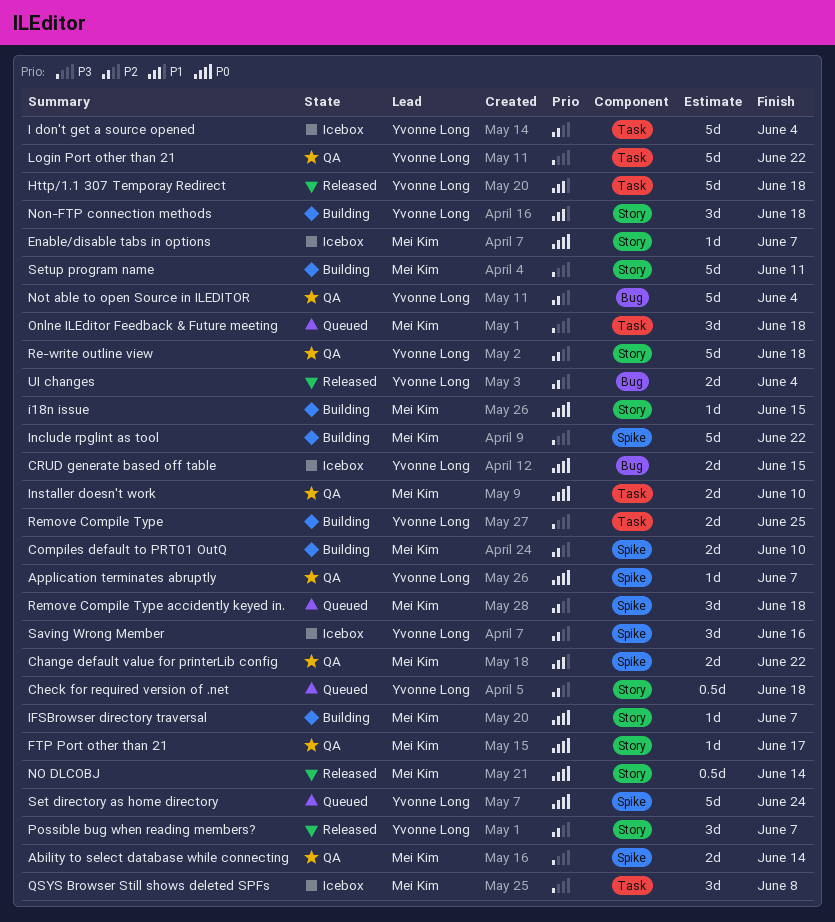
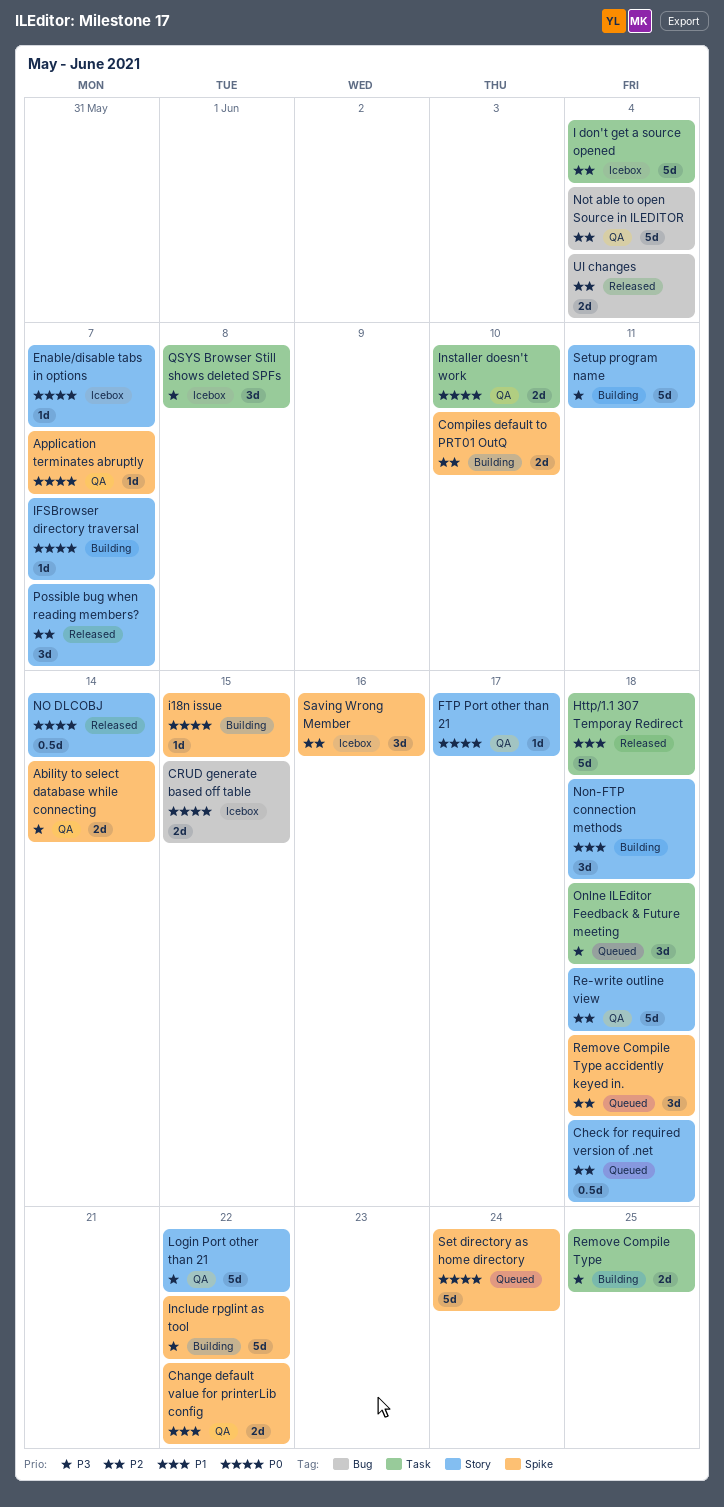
i18n issue, label: Story -> Spike
Login Port other than 21, label: Task -> Story

